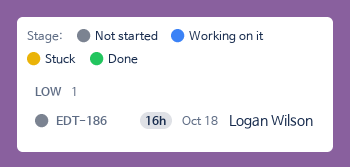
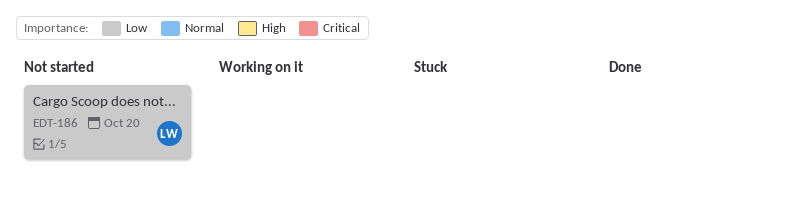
EDT-186, due: Oct 18 -> Oct 20

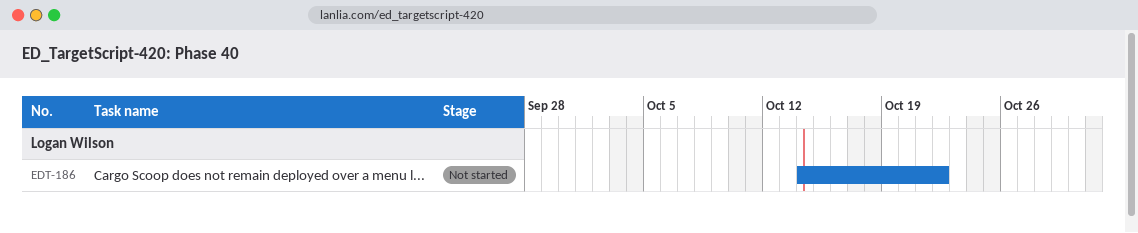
EDT-186, due: Oct 20 -> Oct 22

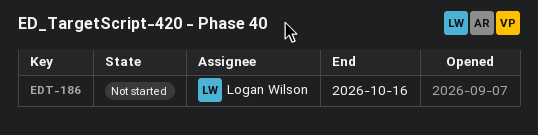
EDT-186, due: Oct 22 -> Oct 16

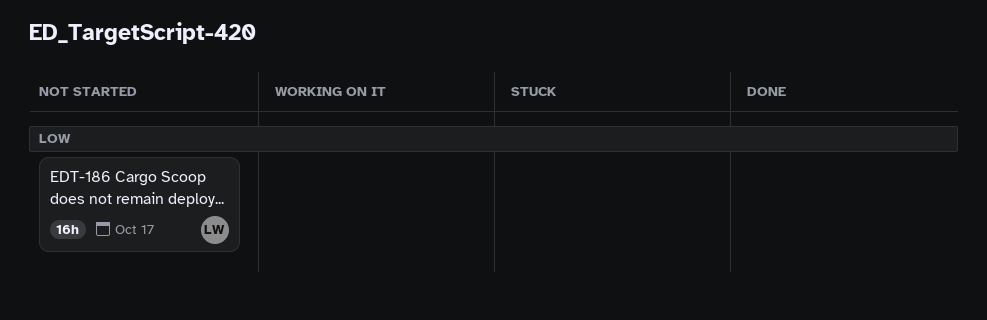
EDT-186, due: Oct 16 -> Oct 17

